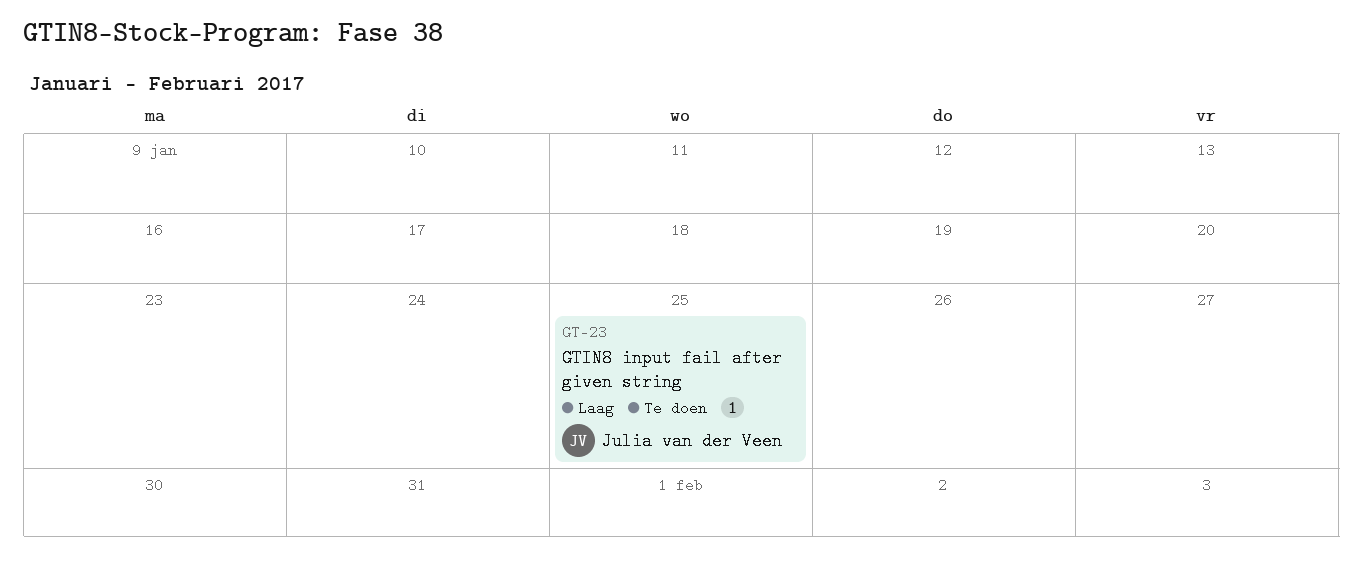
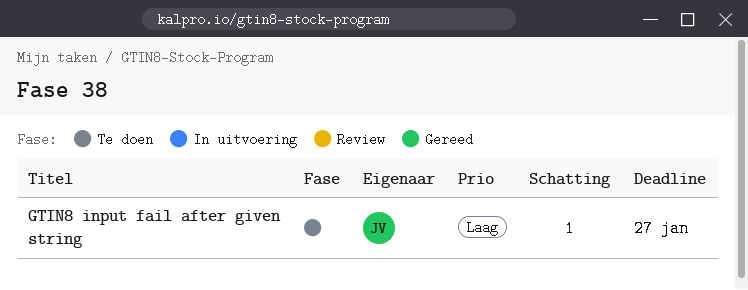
GTIN8 input fail after given string, due: Jan 25 -> Jan 27

